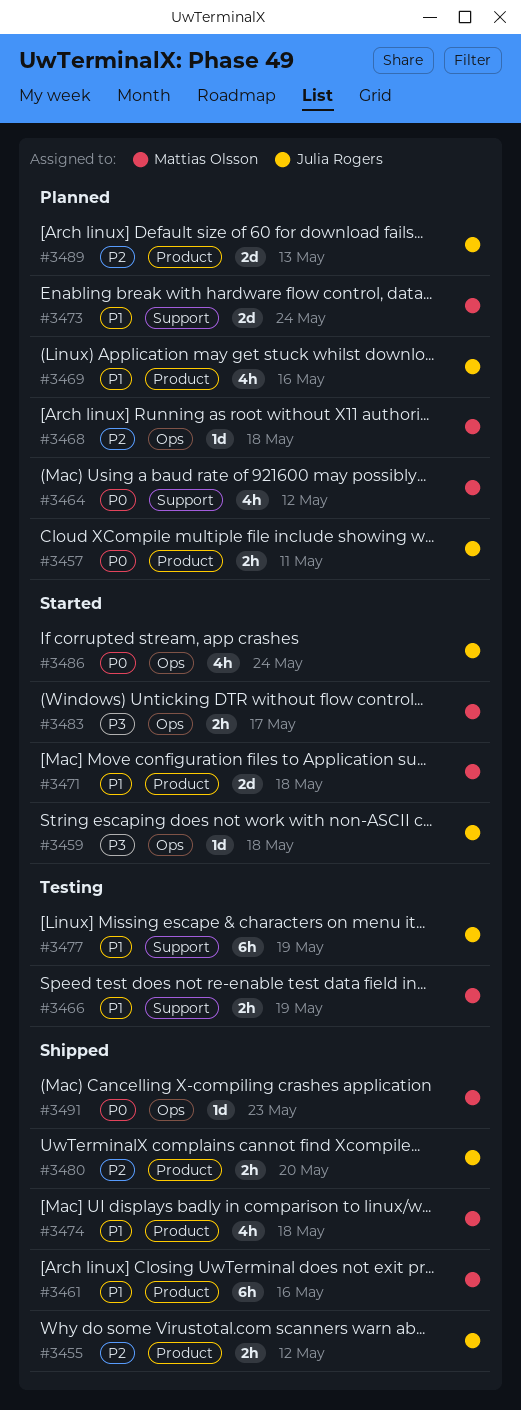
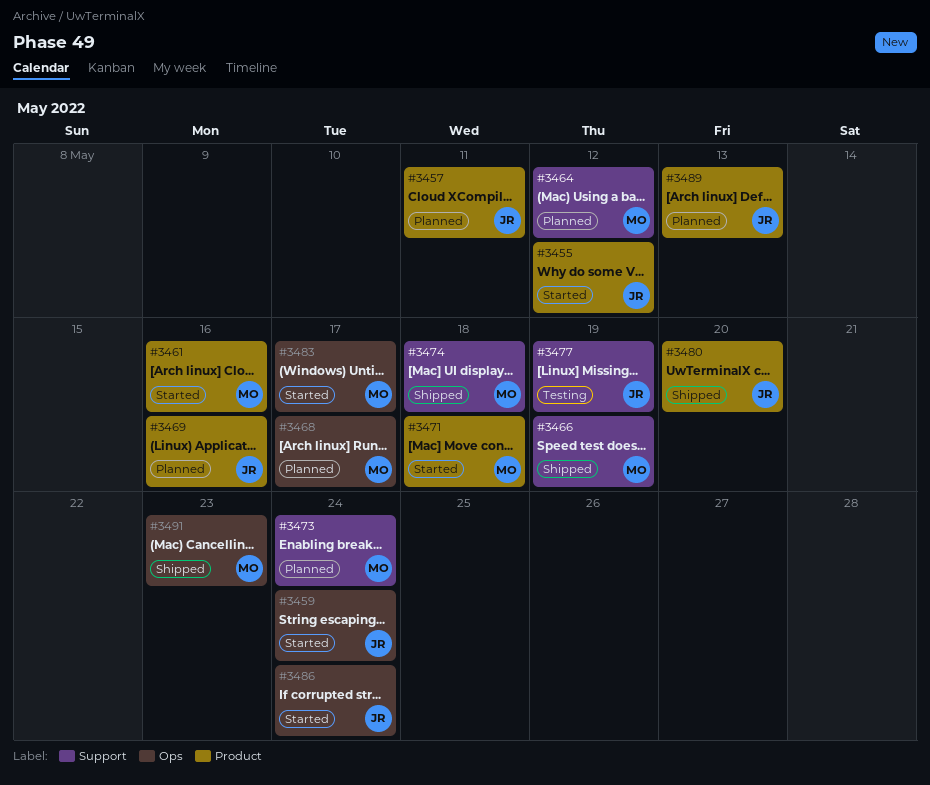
#3455, status: Shipped -> Started
#3459, due: May 18 -> May 24
#3461, status: Shipped -> Started
#3466, status: Testing -> Shipped
#3468, due: May 18 -> May 17
#3474, label: Product -> Support

